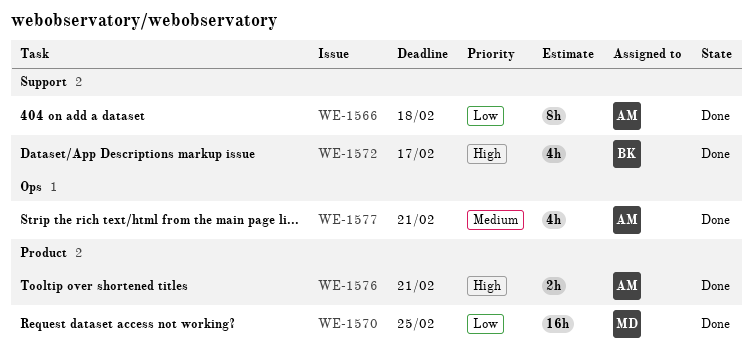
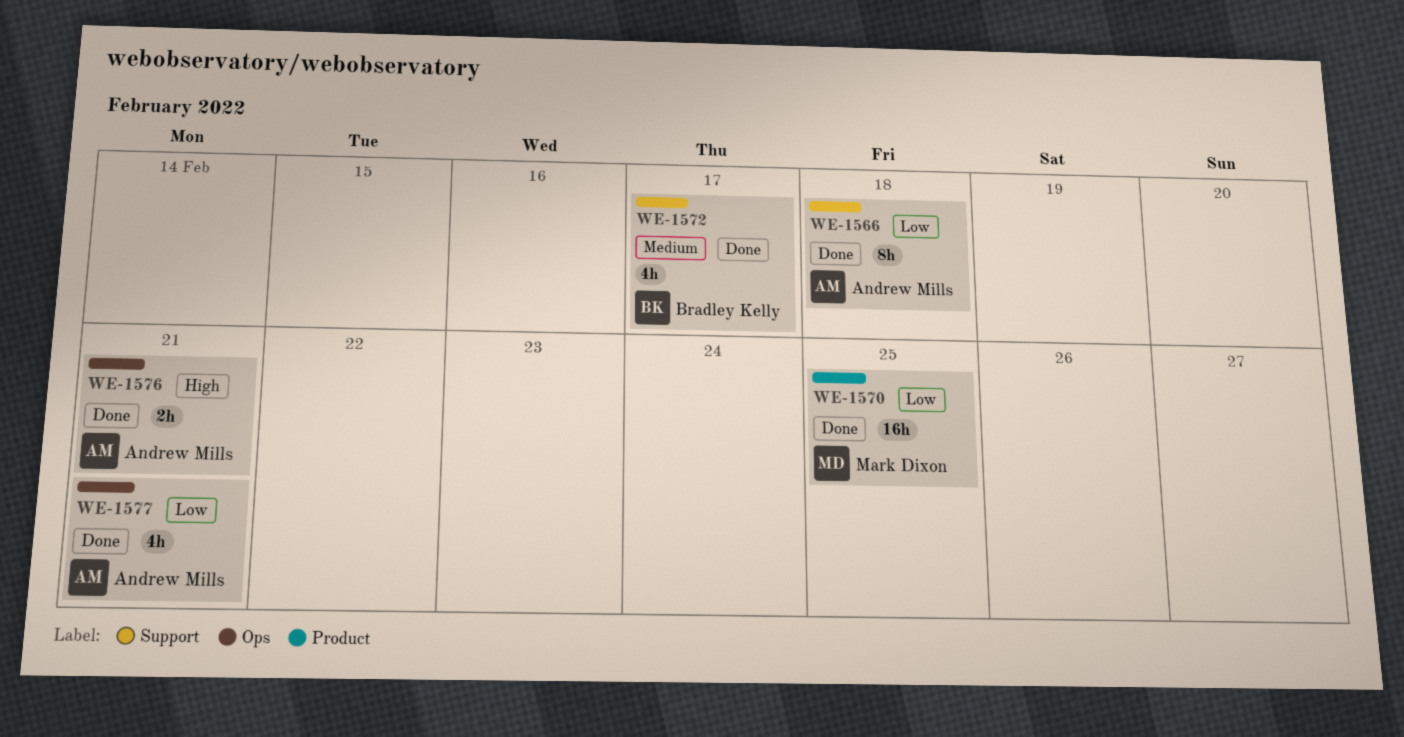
WE-1572, priority: High -> Medium
WE-1576, label: Product -> Ops
WE-1577, priority: Medium -> Low

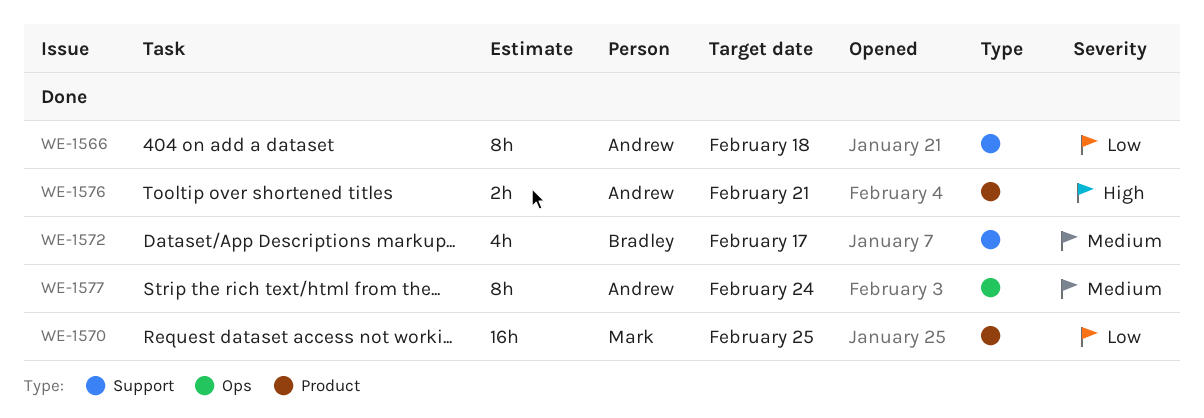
WE-1576, label: Ops -> Product
WE-1577, priority: Low -> Medium
WE-1577, estimate: 4h -> 8h
WE-1577, due: Feb 21 -> Feb 24

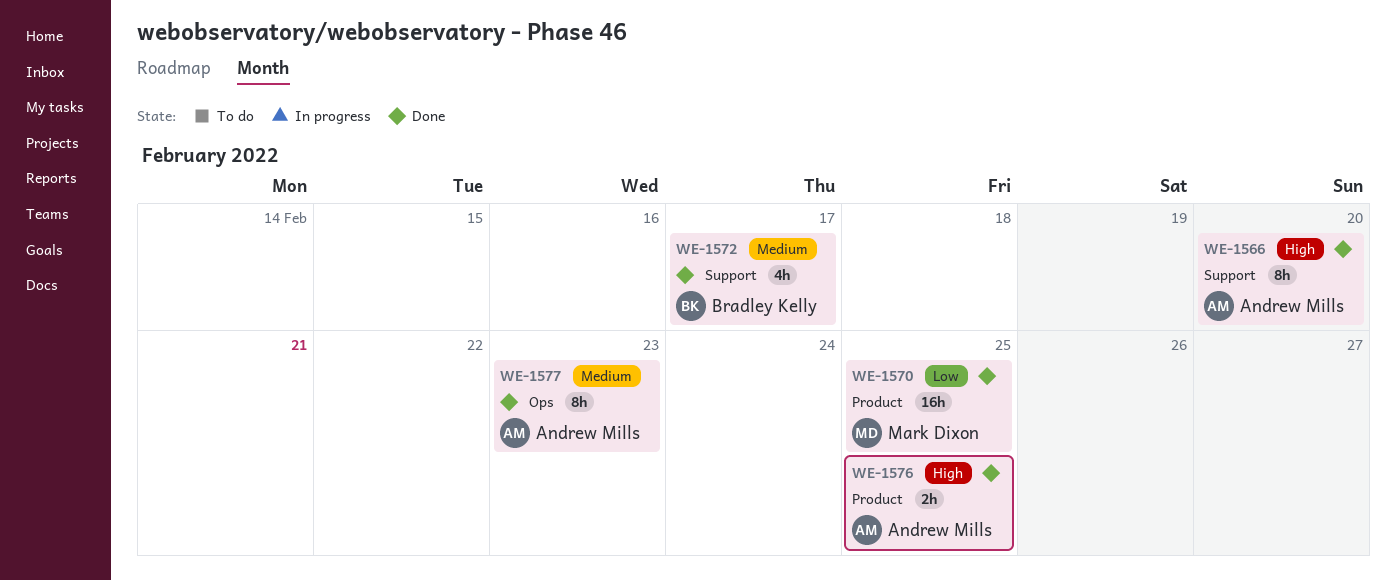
WE-1566, priority: Low -> High
WE-1566, due: Feb 18 -> Feb 20
WE-1576, due: Feb 21 -> Feb 25
WE-1577, due: Feb 24 -> Feb 23

